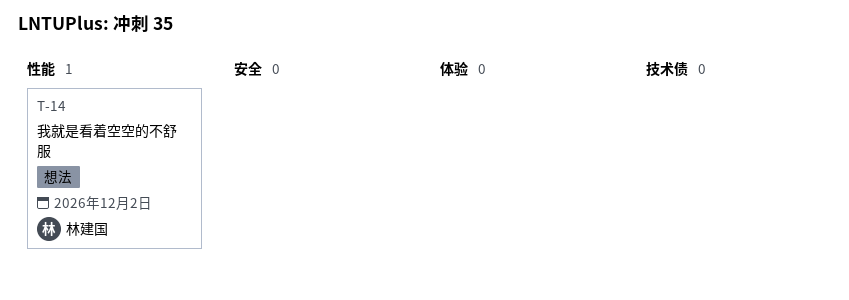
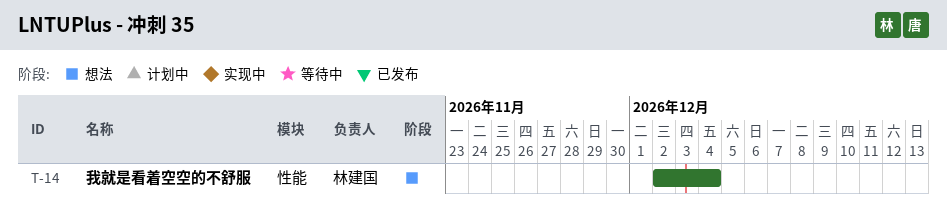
T-14, due: Dec 2 -> Dec 4

